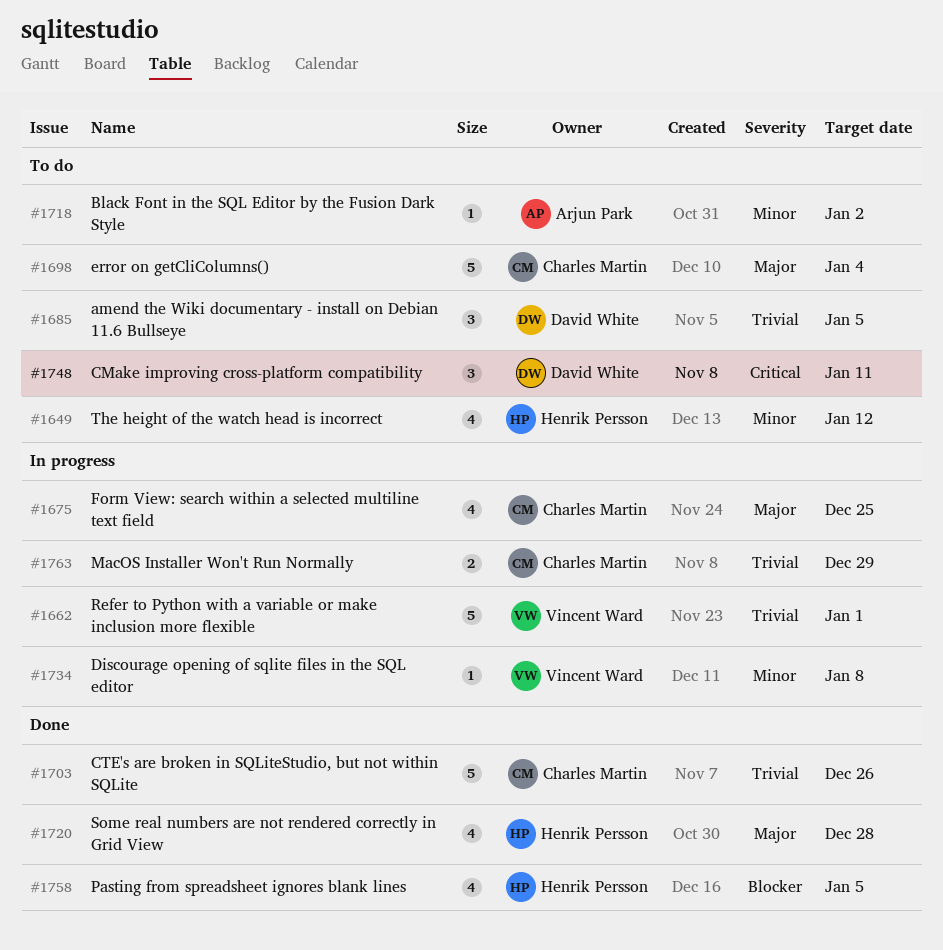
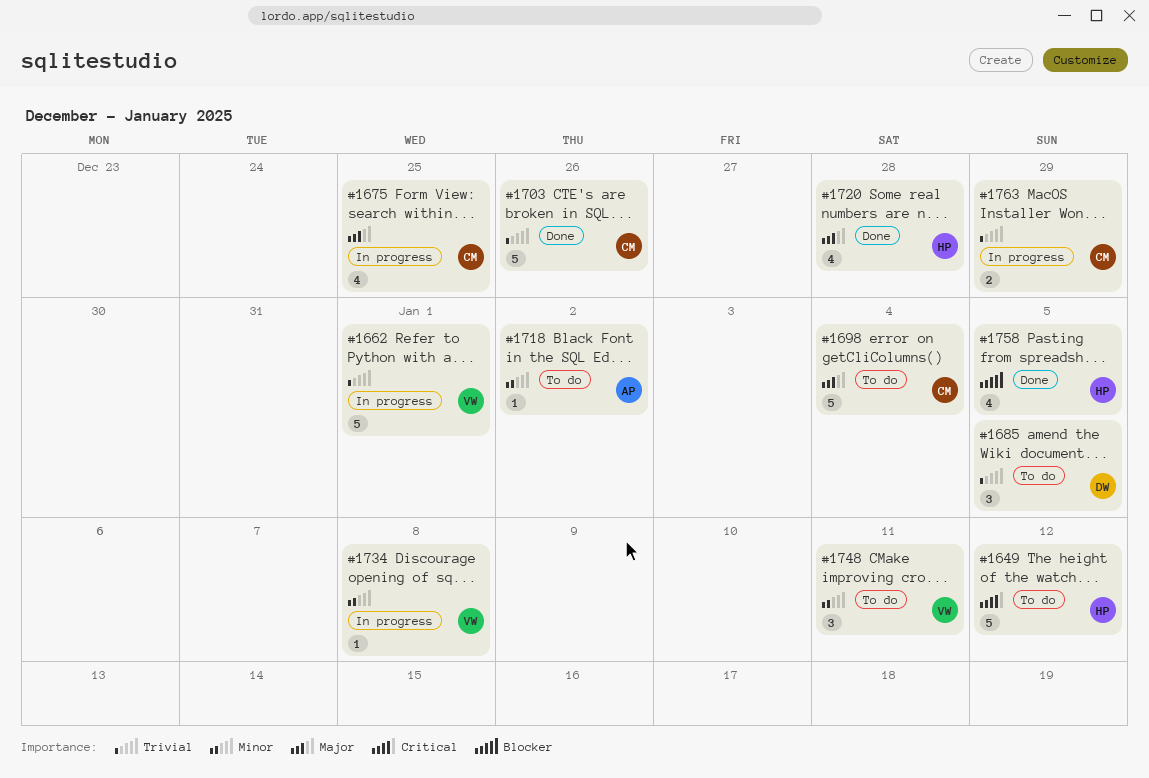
#1649, priority: Minor -> Critical
#1649, estimate: 4 -> 5
#1748, owner: David White -> Vincent Ward
#1748, priority: Critical -> Minor

